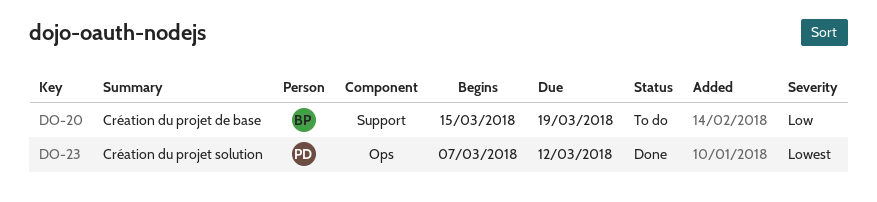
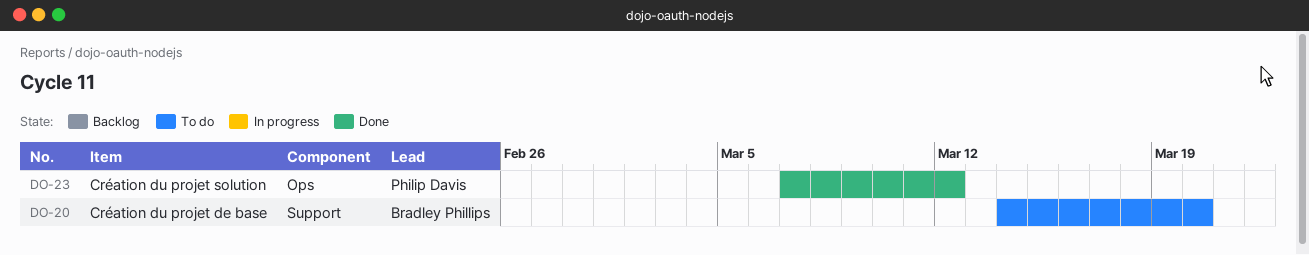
DO-20, start: Mar 15 -> Mar 14
DO-20, due: Mar 19 -> Mar 20

